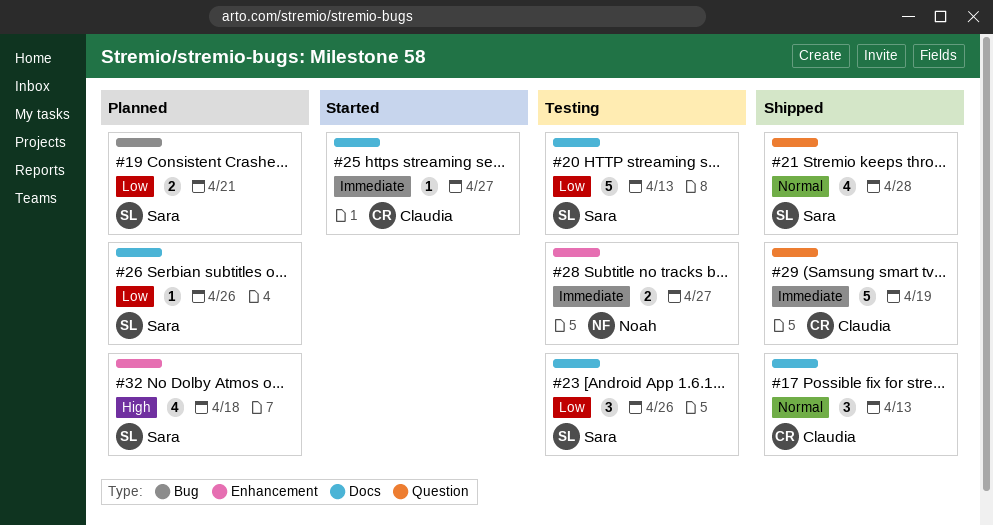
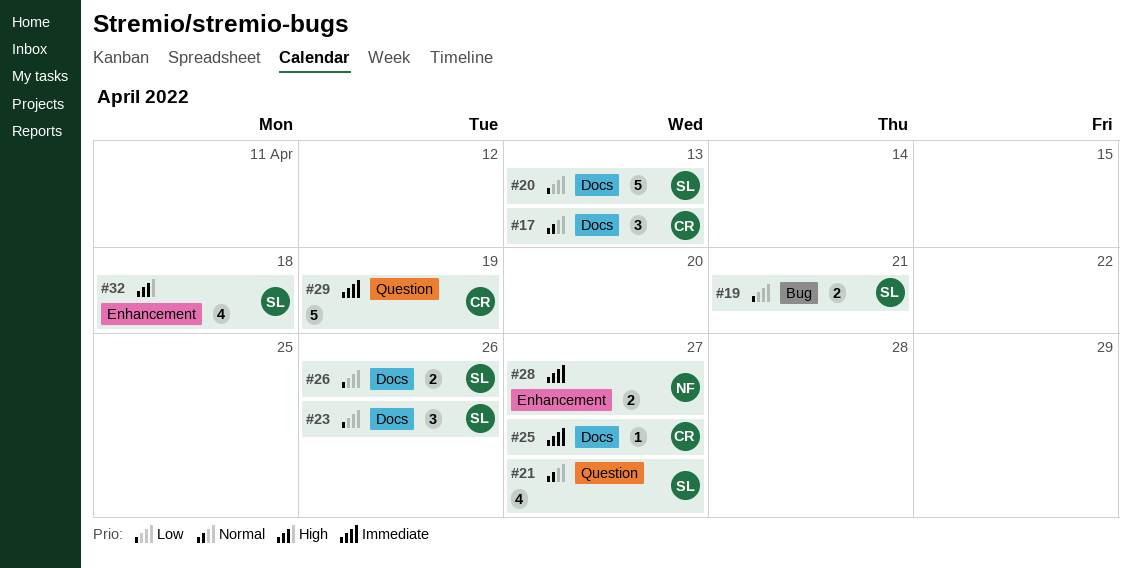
#21, due: Apr 28 -> Apr 27
#26, estimate: 1 -> 2

